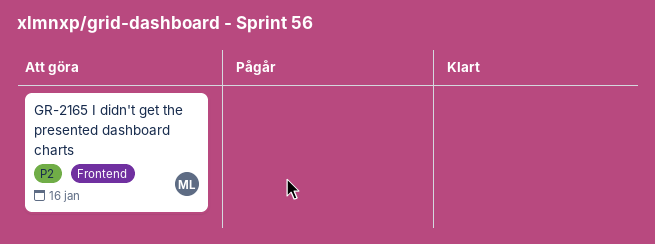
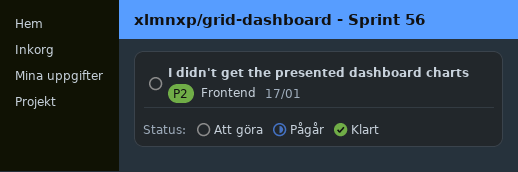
I didn't get the presented dashboard charts, due: Jan 16 -> Jan 17

